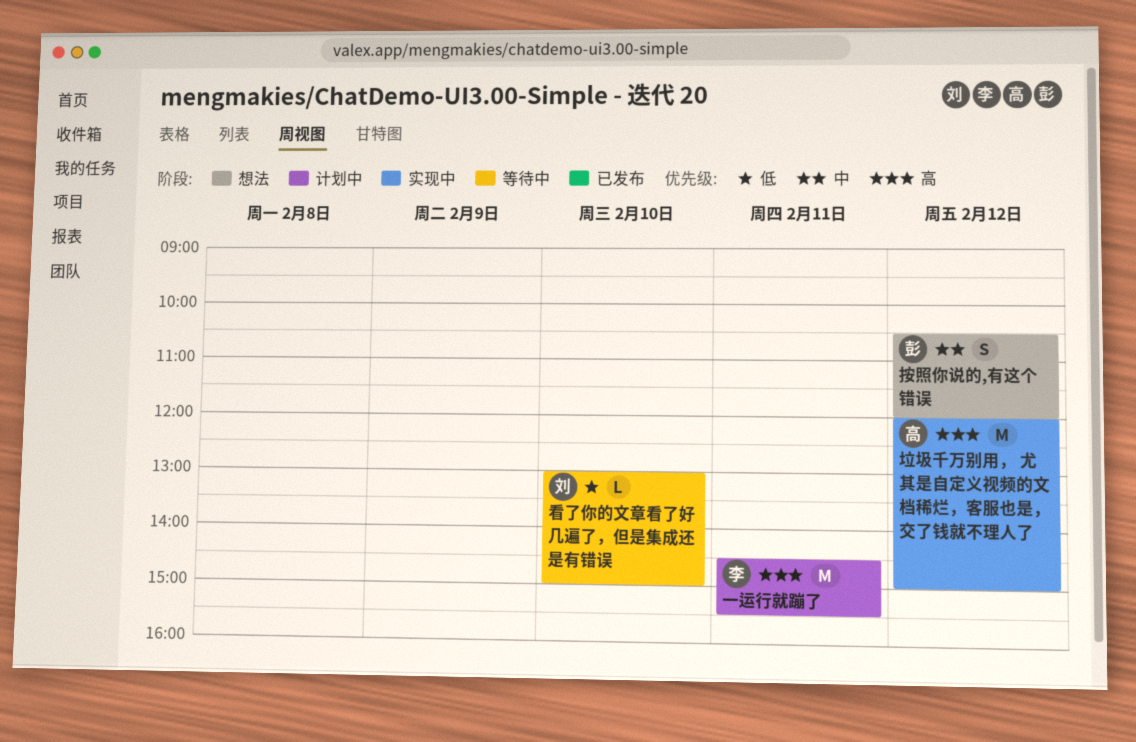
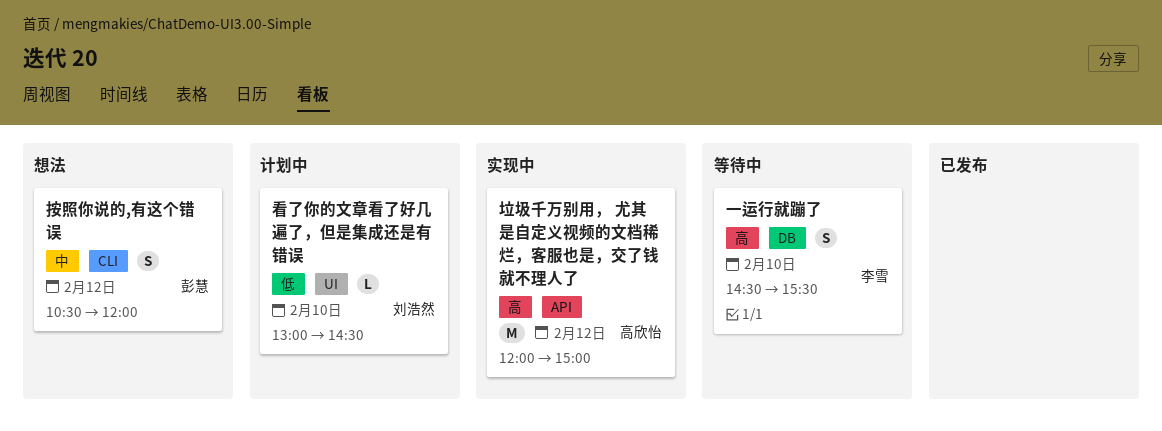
一运行就蹦了, status: 计划中 -> 等待中
一运行就蹦了, estimate: M -> S
一运行就蹦了, day: Feb 11 -> Feb 10
看了你的文章看了好几遍了，但是集成还是有错误, status: 等待中 -> 计划中
看了你的文章看了好几遍了，但是集成还是有错误, ends: 15:00 -> 14:30

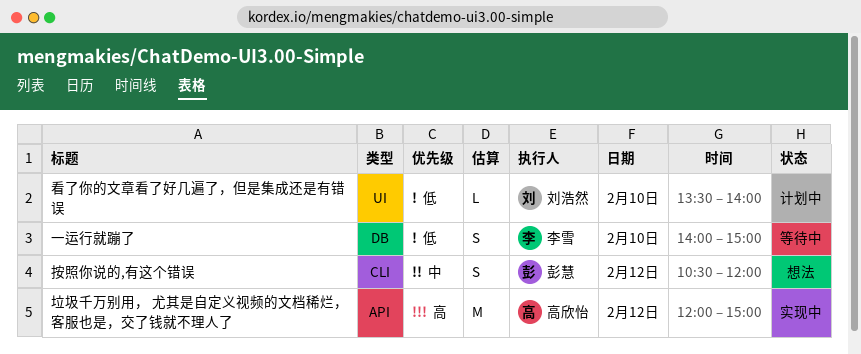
一运行就蹦了, priority: 高 -> 低
一运行就蹦了, begins: 14:30 -> 14:00
一运行就蹦了, ends: 15:30 -> 15:00
看了你的文章看了好几遍了，但是集成还是有错误, begins: 13:00 -> 13:30
看了你的文章看了好几遍了，但是集成还是有错误, ends: 14:30 -> 14:00

